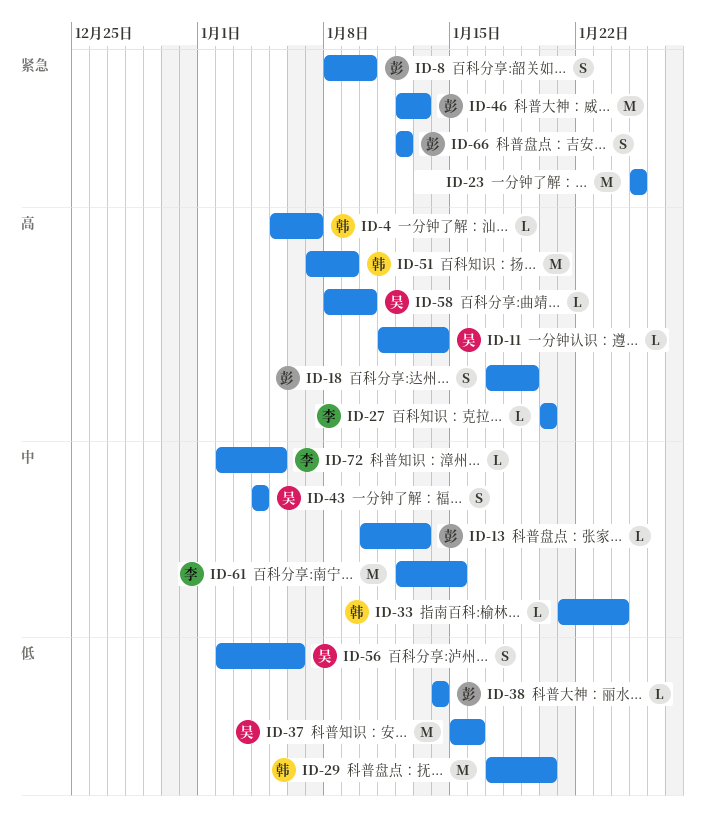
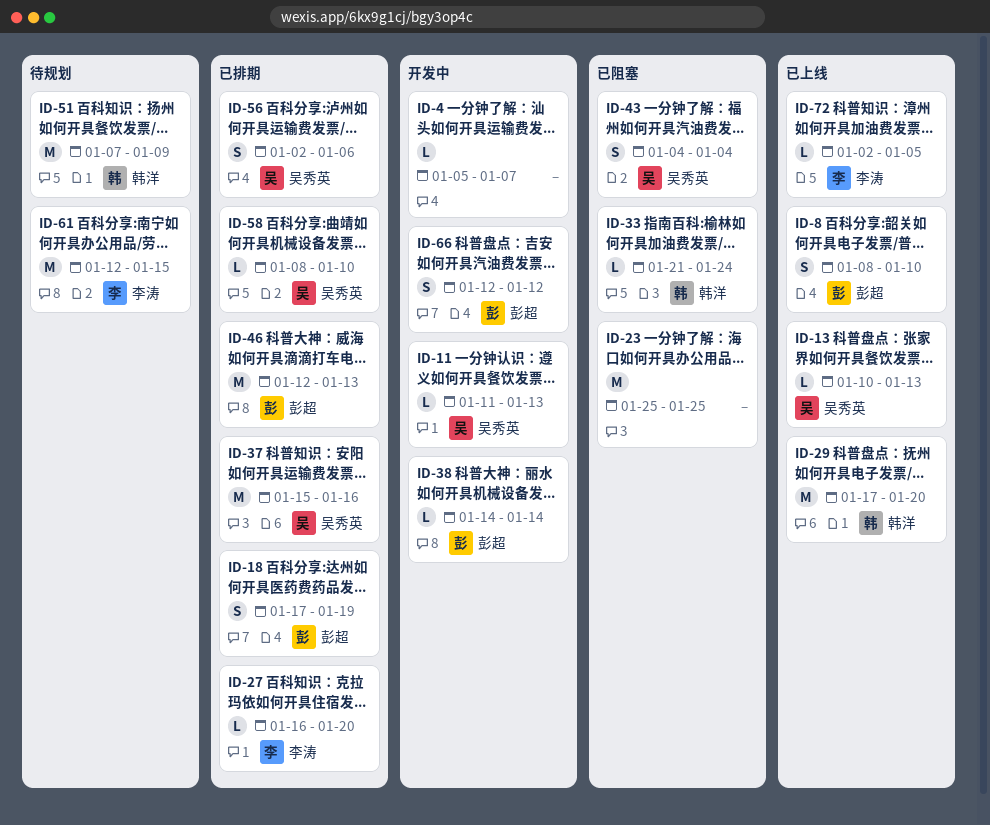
ID-4, owner: 韩洋 -> none
ID-11, due: Jan 14 -> Jan 13
ID-13, owner: 彭超 -> 吴秀英
ID-27, start: Jan 20 -> Jan 16

